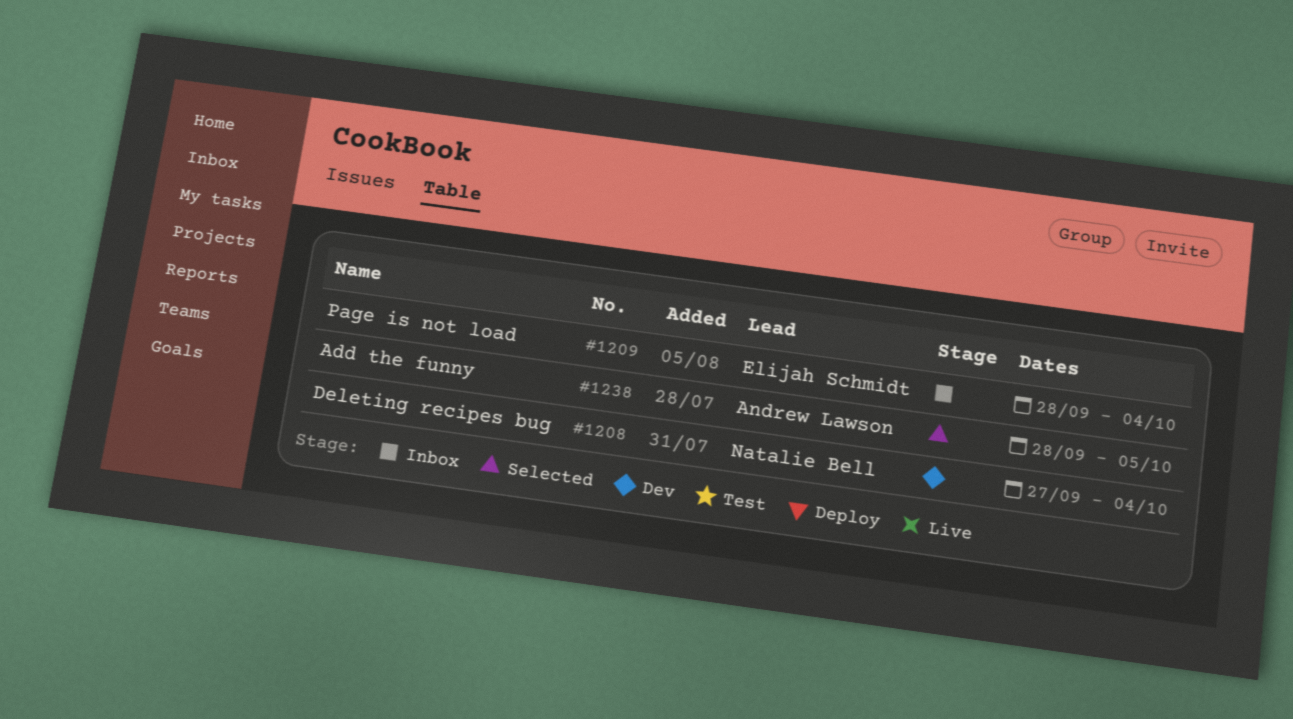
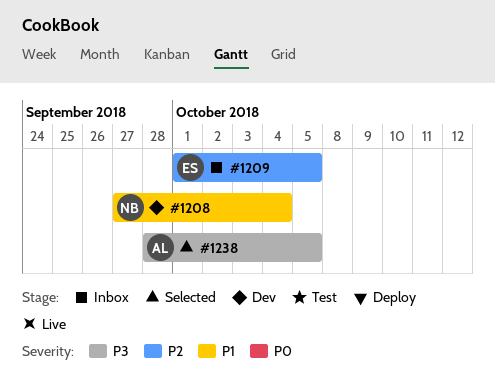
#1209, start: Sep 28 -> Oct 1
#1209, due: Oct 4 -> Oct 5

